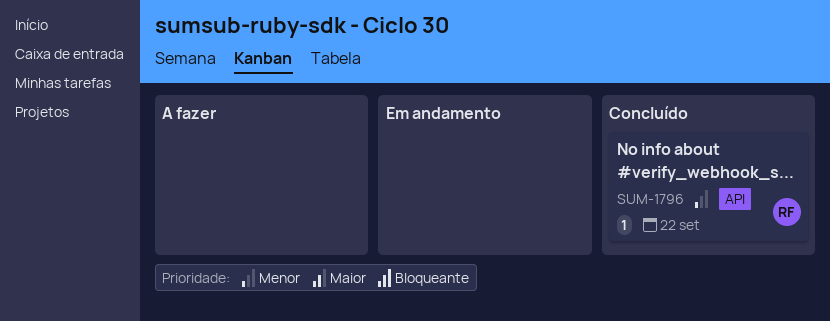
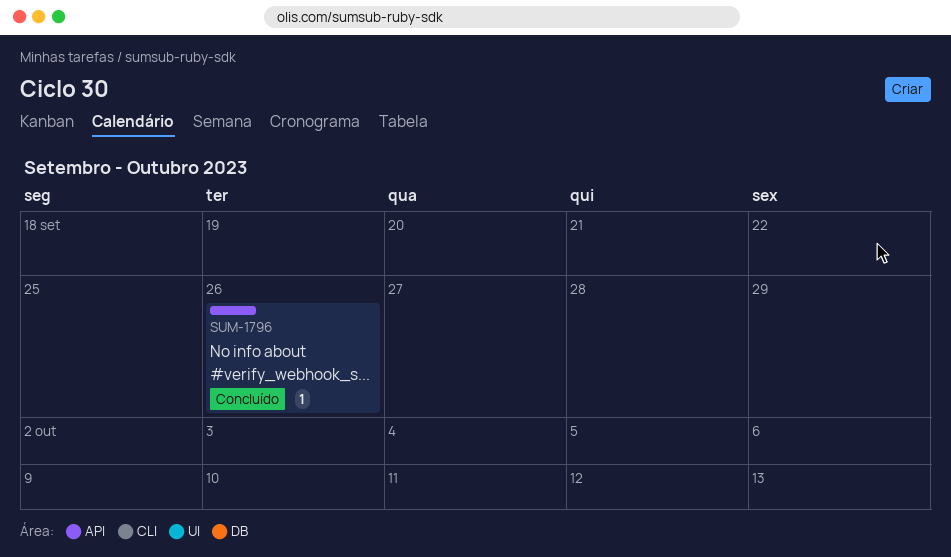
SUM-1796, due: Sep 22 -> Sep 26

